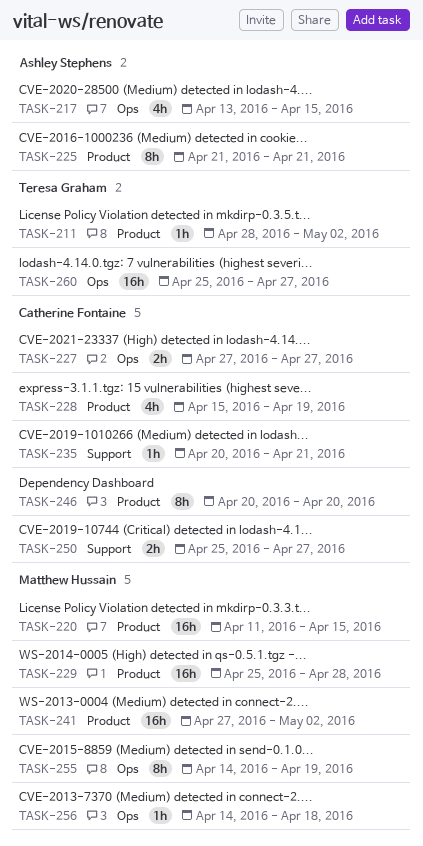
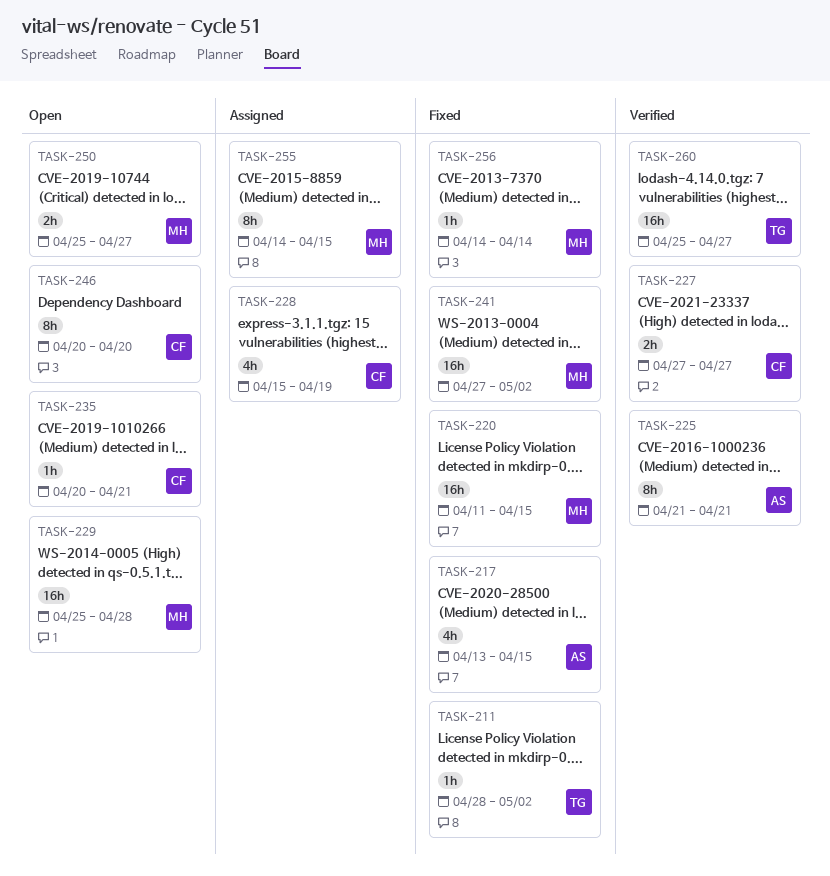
TASK-250, owner: Catherine Fontaine -> Matthew Hussain
TASK-255, due: Apr 19 -> Apr 15
TASK-256, due: Apr 18 -> Apr 14

